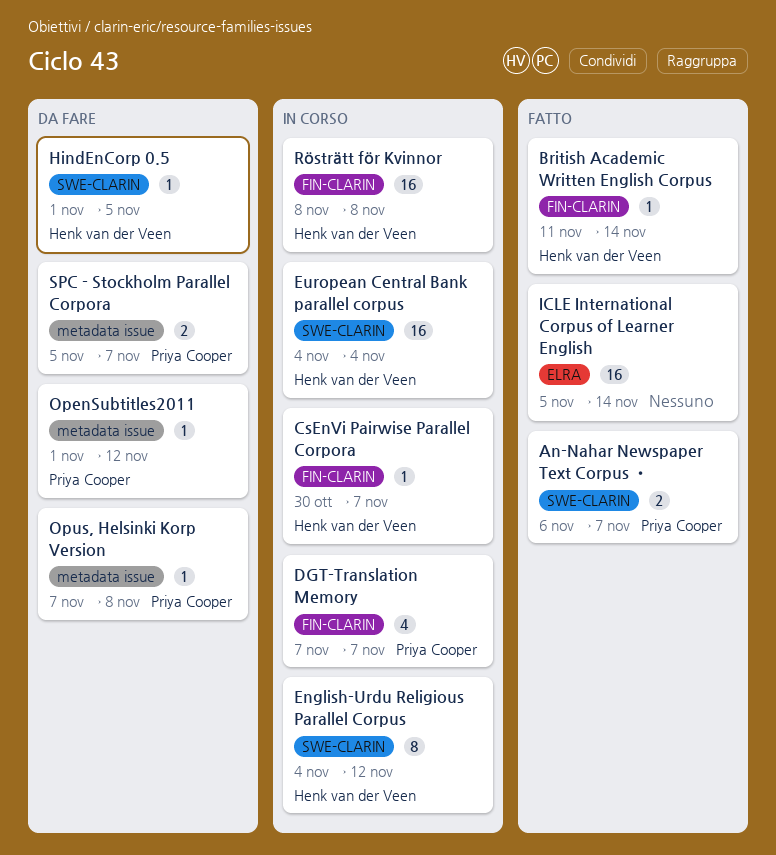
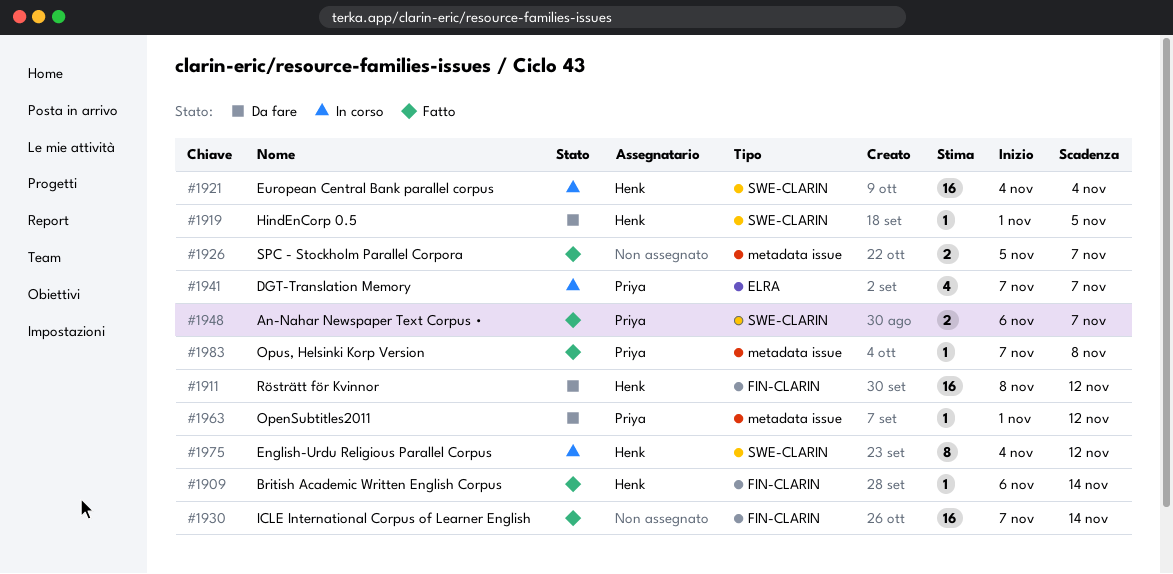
British Academic Written English Corpus, start: Nov 11 -> Nov 6
CsEnVi Pairwise Parallel Corpora: present -> none
DGT-Translation Memory, label: FIN-CLARIN -> ELRA
ICLE International Corpus of Learner English, label: ELRA -> FIN-CLARIN
ICLE International Corpus of Learner English, start: Nov 5 -> Nov 7
Opus, Helsinki Korp Version, status: Da fare -> Fatto
Rösträtt för Kvinnor, status: In corso -> Da fare
Rösträtt för Kvinnor, due: Nov 8 -> Nov 12
SPC - Stockholm Parallel Corpora, status: Da fare -> Fatto
SPC - Stockholm Parallel Corpora, owner: Priya Cooper -> none

